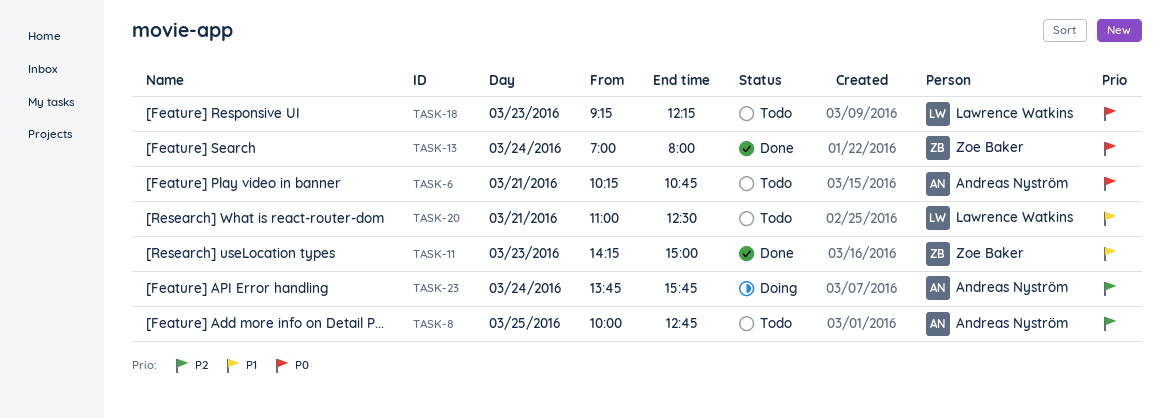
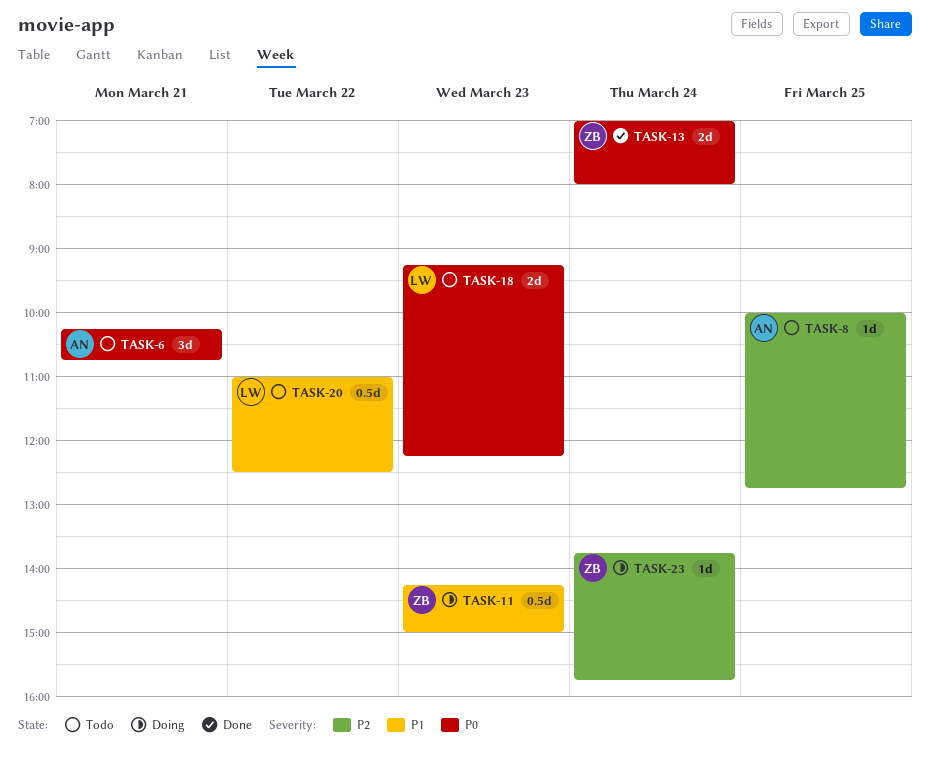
TASK-11, status: Done -> Doing
TASK-20, day: Mar 21 -> Mar 22
TASK-23, owner: Andreas Nyström -> Zoe Baker

